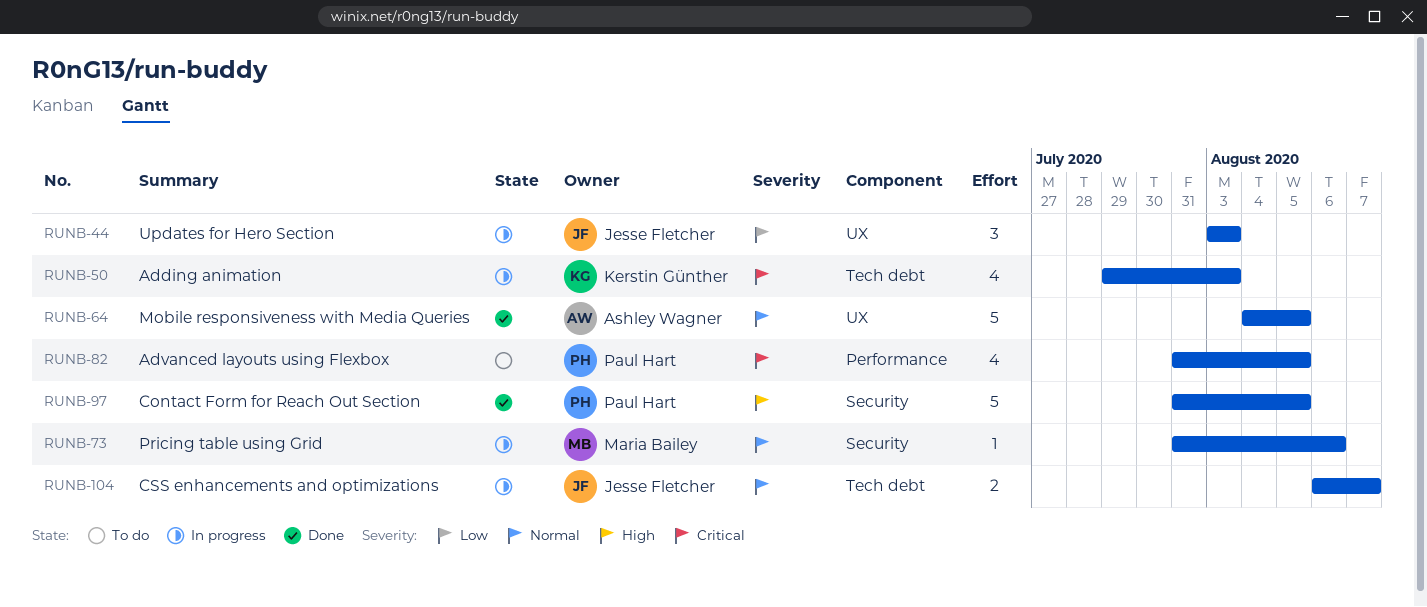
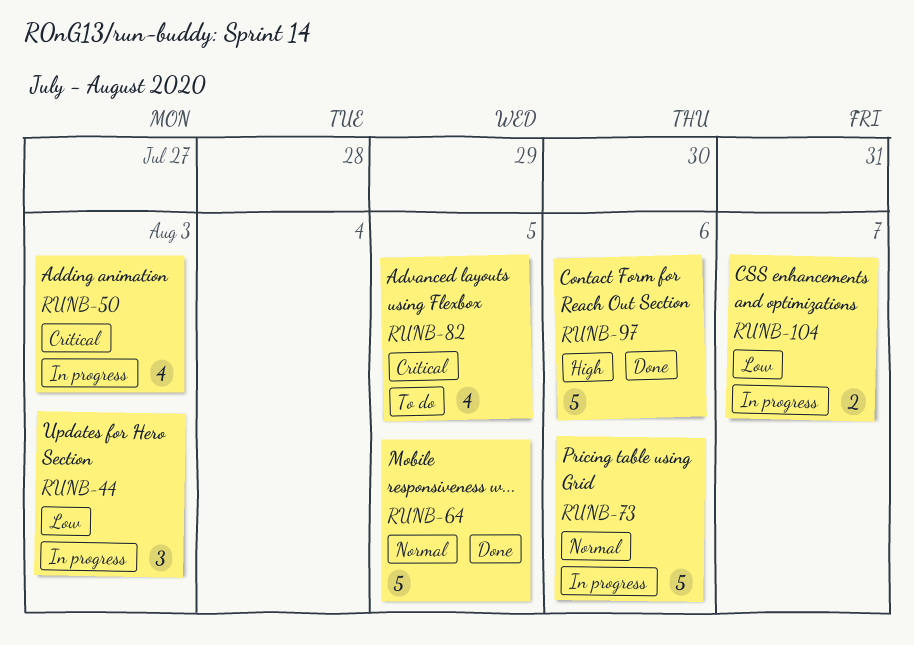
RUNB-73, estimate: 1 -> 5
RUNB-97, due: Aug 5 -> Aug 6
RUNB-104, priority: Normal -> Low

